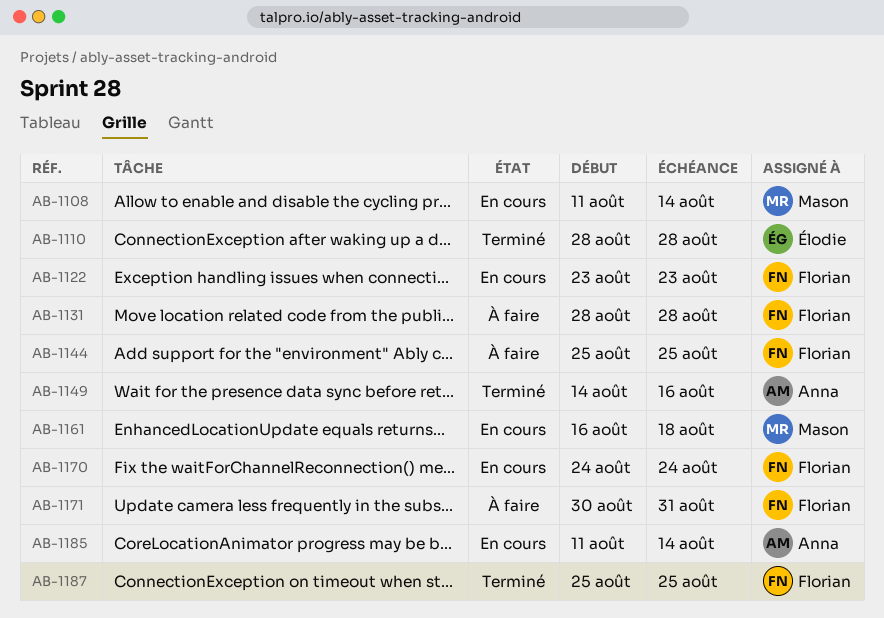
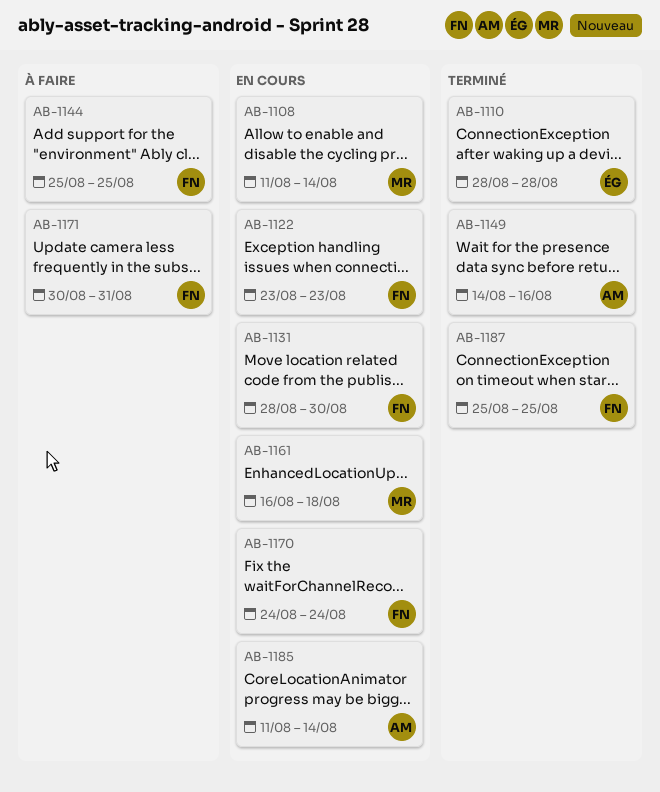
AB-1131, status: À faire -> En cours
AB-1131, due: Aug 28 -> Aug 30

